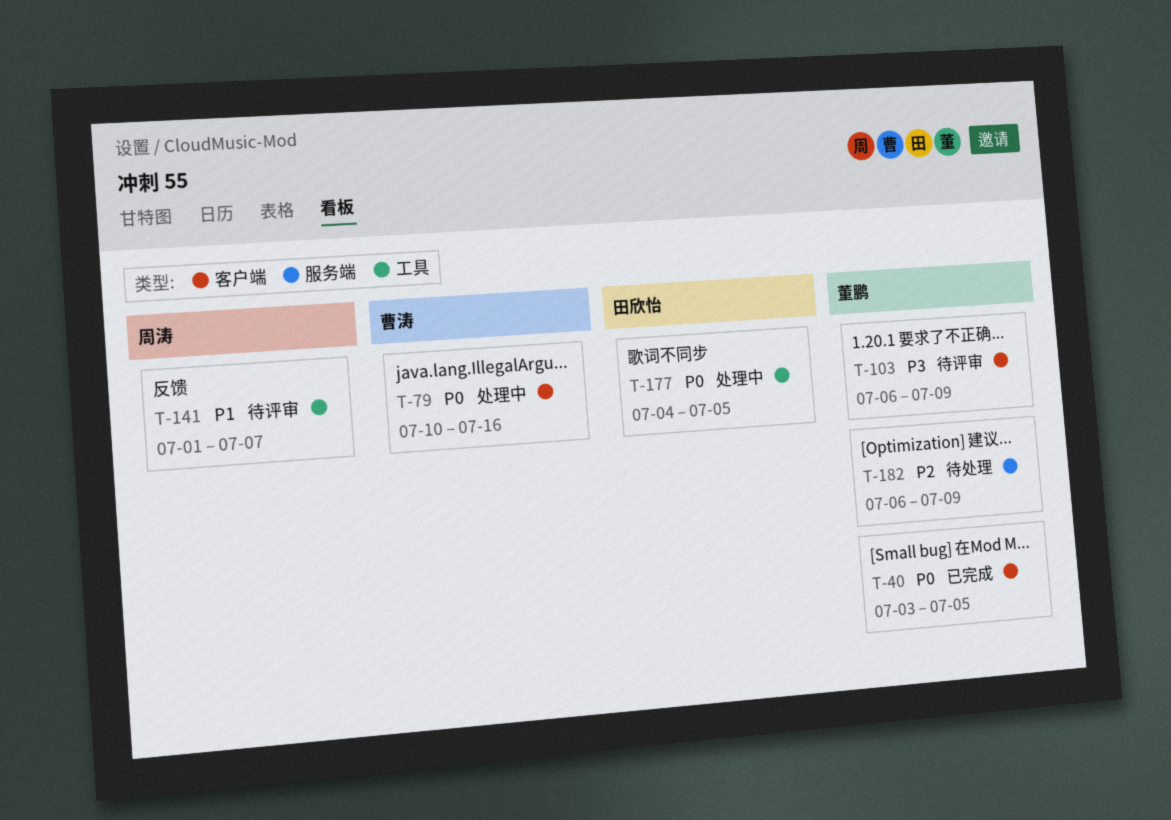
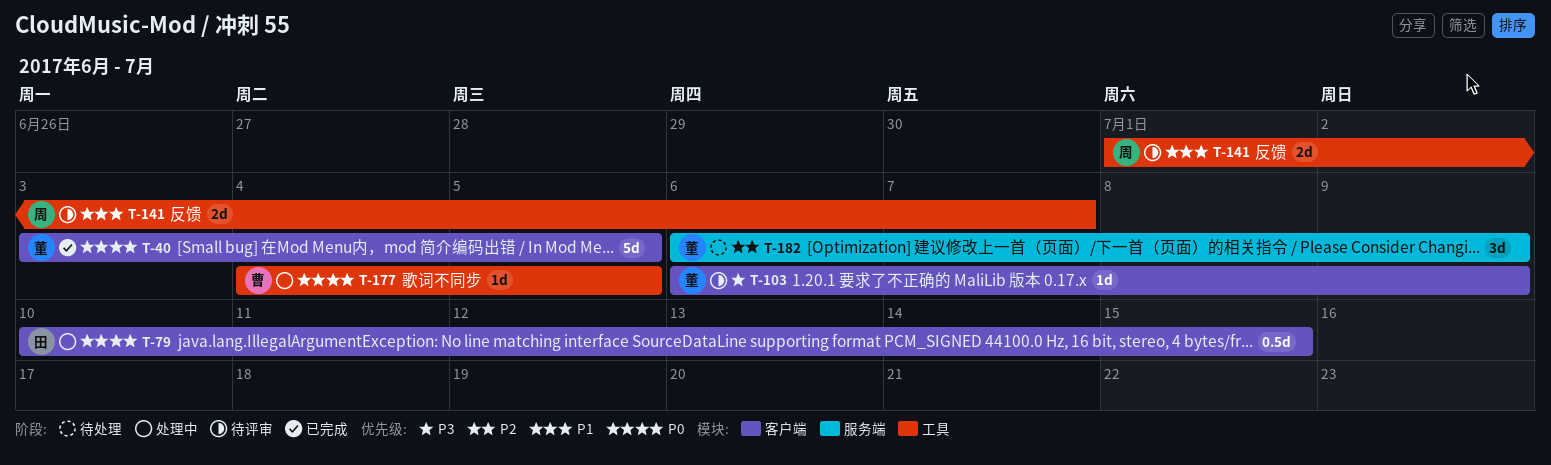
T-79, owner: 曹涛 -> 田欣怡
T-79, due: Jul 16 -> Jul 15
T-177, owner: 田欣怡 -> 曹涛

